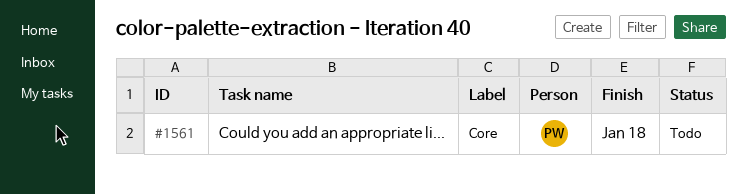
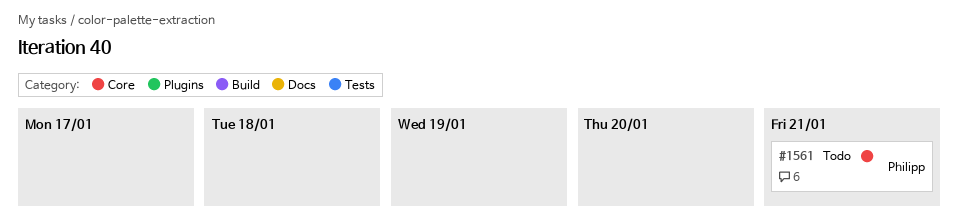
#1561, due: Jan 18 -> Jan 21

